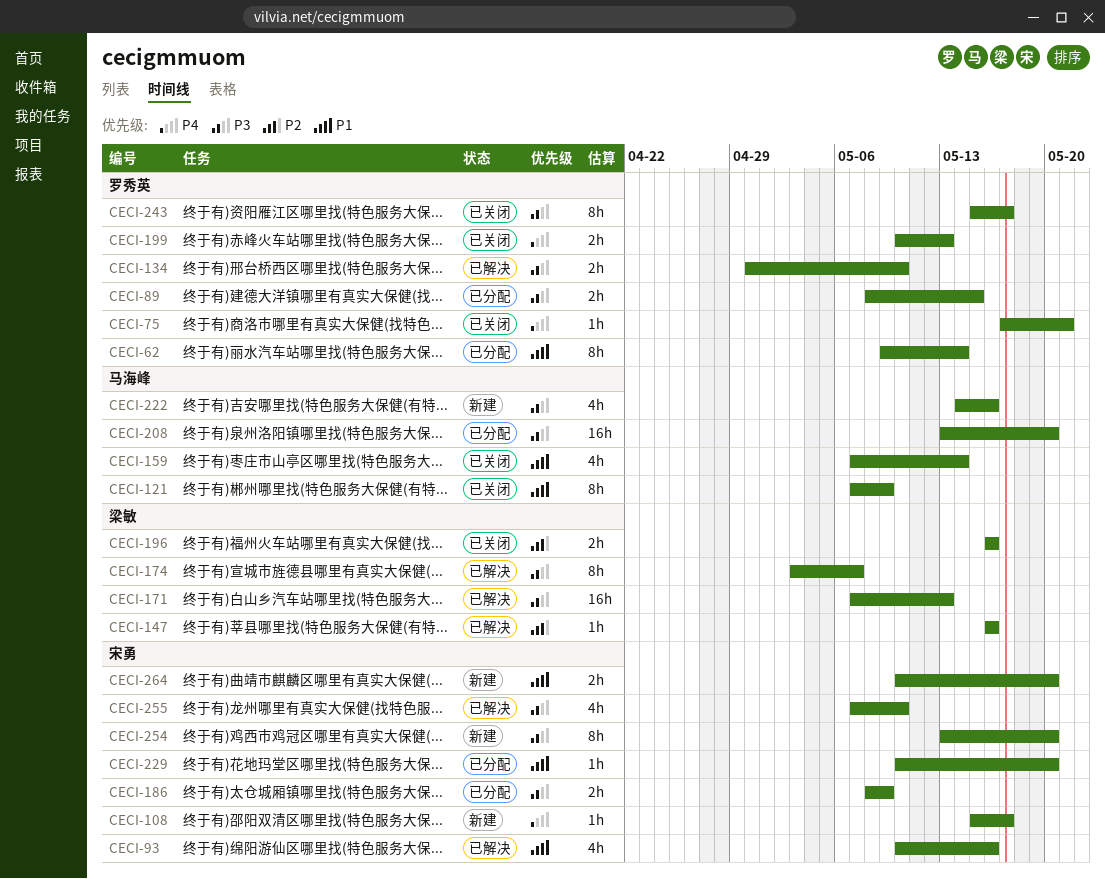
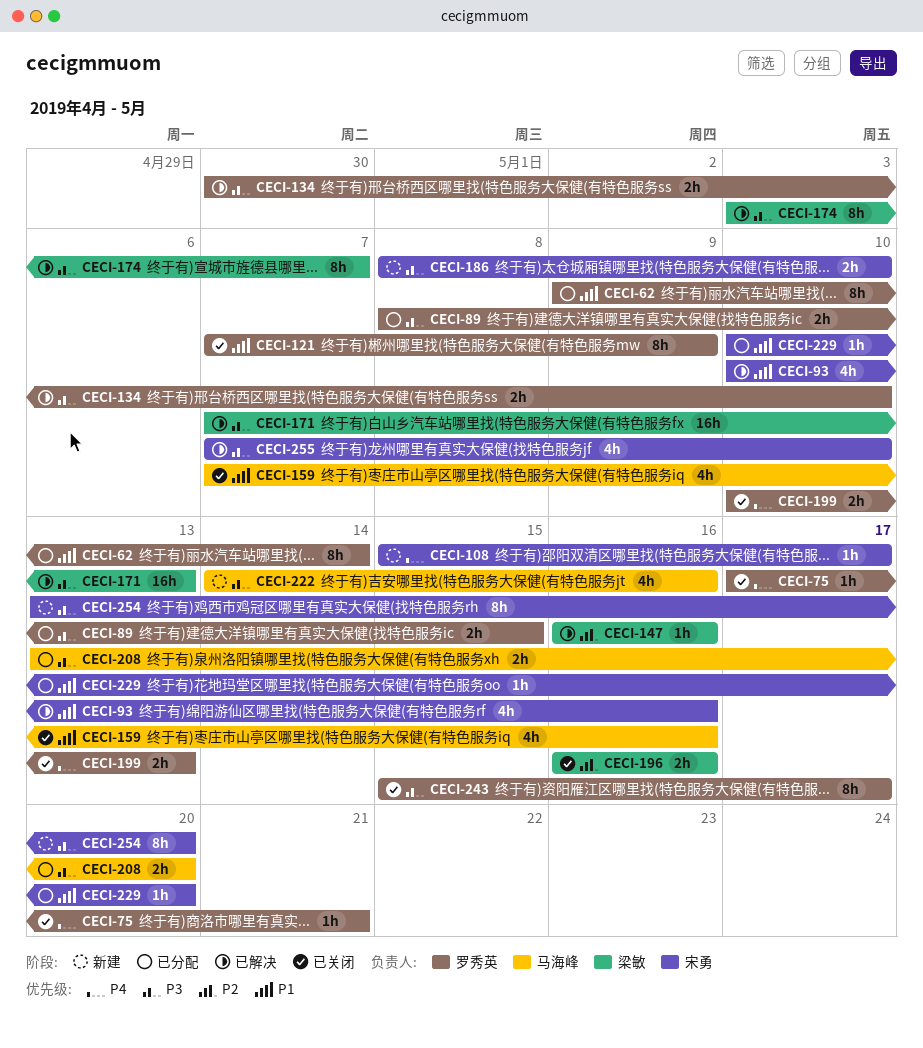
CECI-121, owner: 马海峰 -> 罗秀英
CECI-159, due: May 14 -> May 16
CECI-186, status: 已分配 -> 新建
CECI-186, due: May 9 -> May 10
CECI-208, estimate: 16h -> 2h
CECI-264: present -> none

